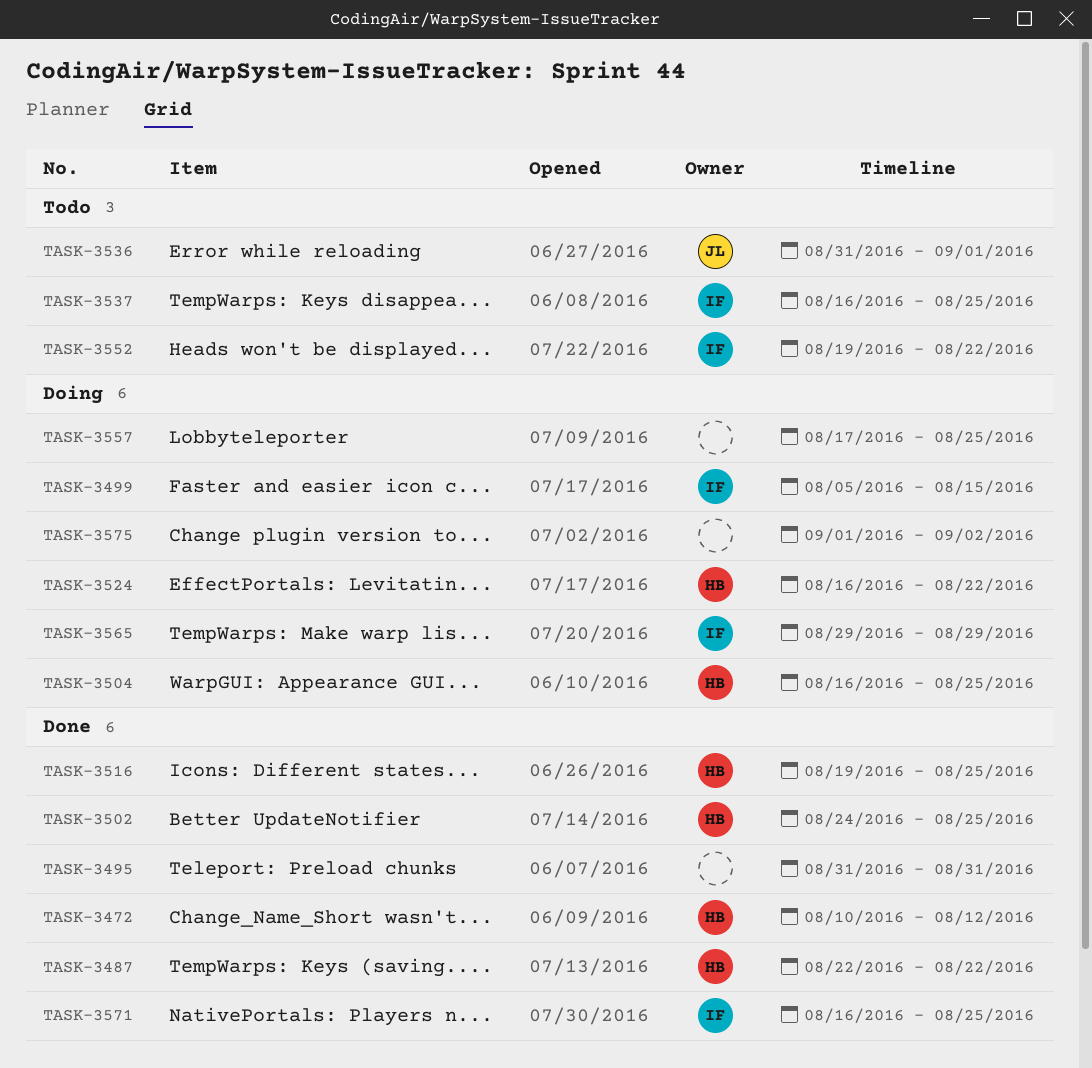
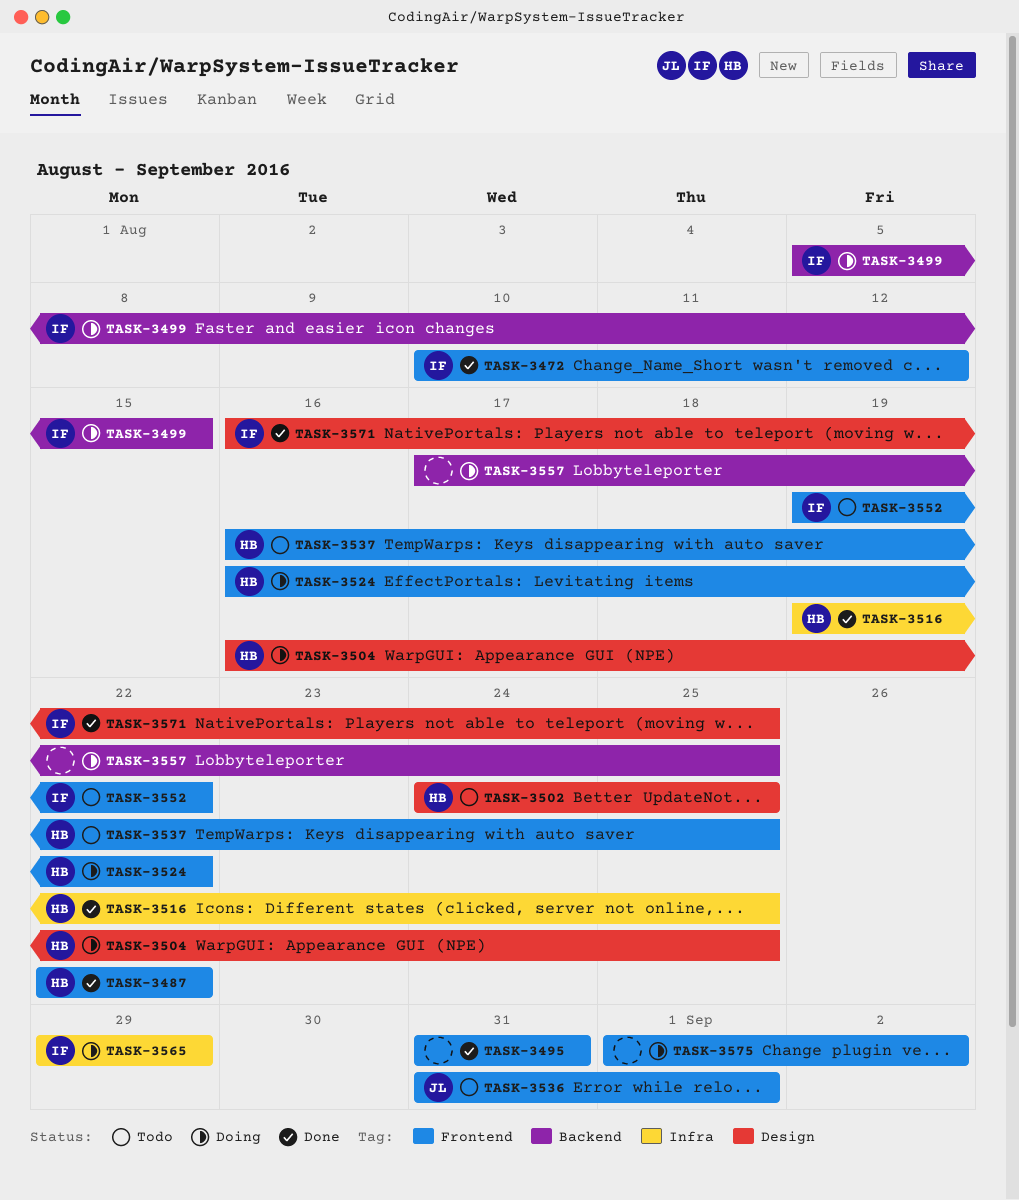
TASK-3472, owner: HB -> IF
TASK-3502, status: Done -> Todo
TASK-3537, owner: IF -> HB

